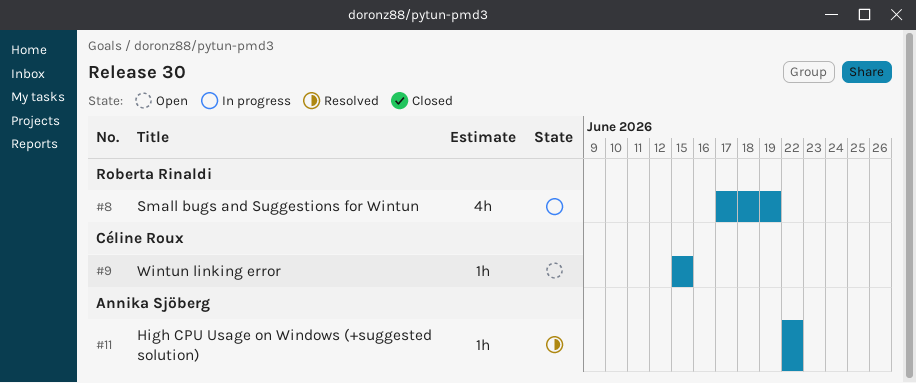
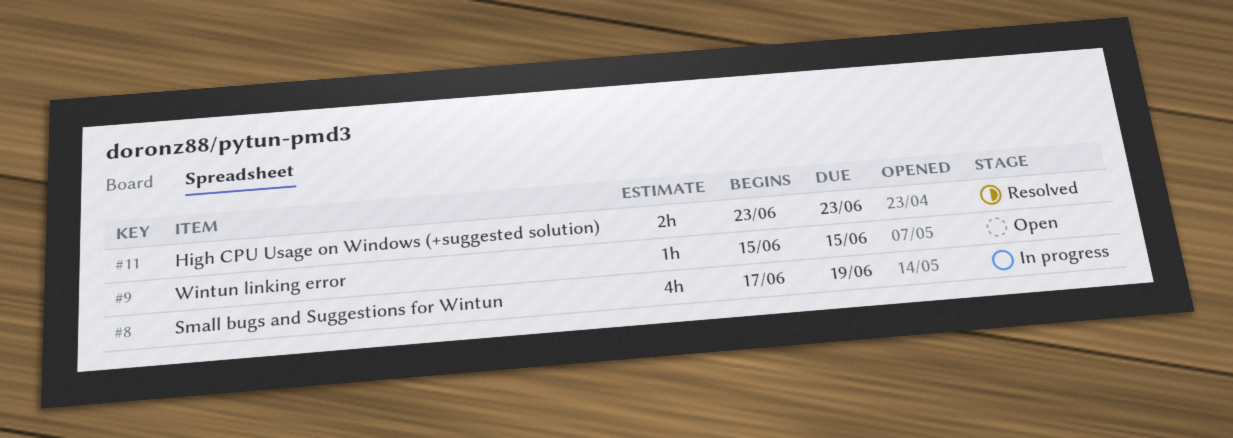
#11, estimate: 1h -> 2h
#11, start: Jun 22 -> Jun 23
#11, due: Jun 22 -> Jun 23

